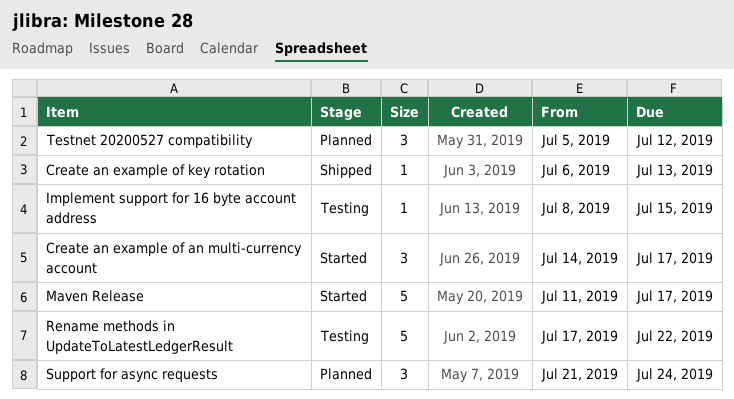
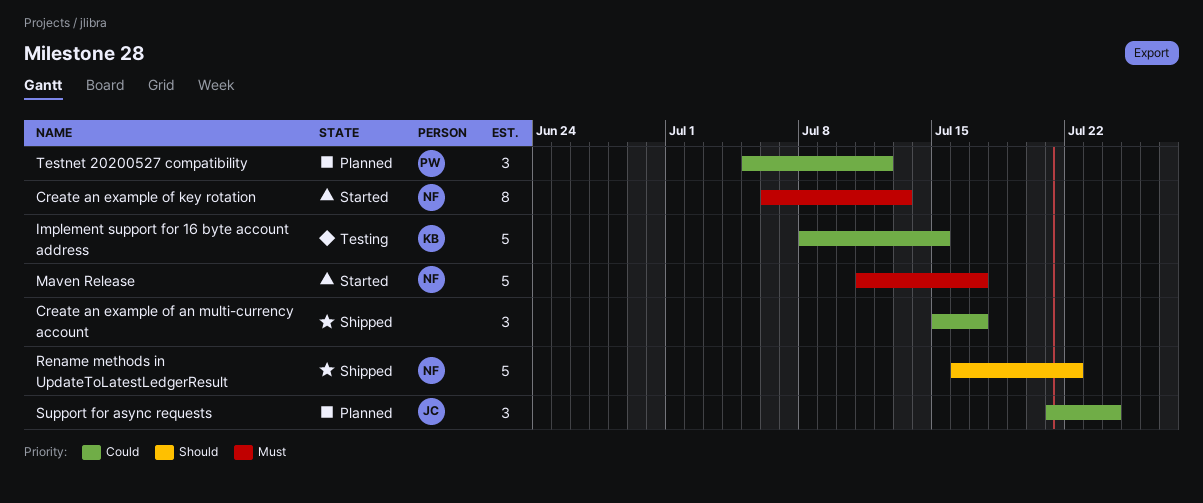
Create an example of an multi-currency account, status: Started -> Shipped
Create an example of an multi-currency account, start: Jul 14 -> Jul 15
Create an example of key rotation, status: Shipped -> Started
Create an example of key rotation, estimate: 1 -> 8
Implement support for 16 byte account address, estimate: 1 -> 5
Rename methods in UpdateToLatestLedgerResult, status: Testing -> Shipped
Rename methods in UpdateToLatestLedgerResult, start: Jul 17 -> Jul 16

